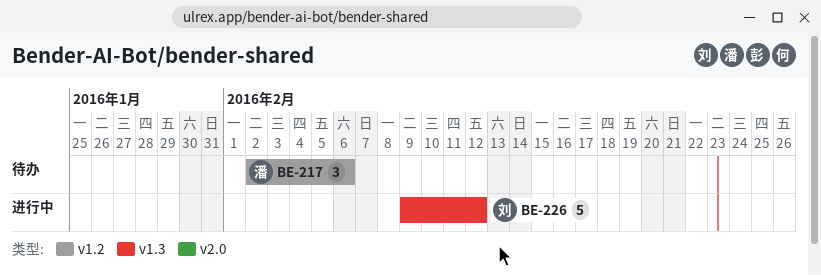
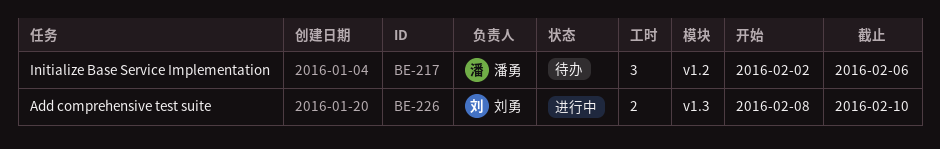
BE-226, estimate: 5 -> 2
BE-226, start: Feb 9 -> Feb 8
BE-226, due: Feb 12 -> Feb 10

